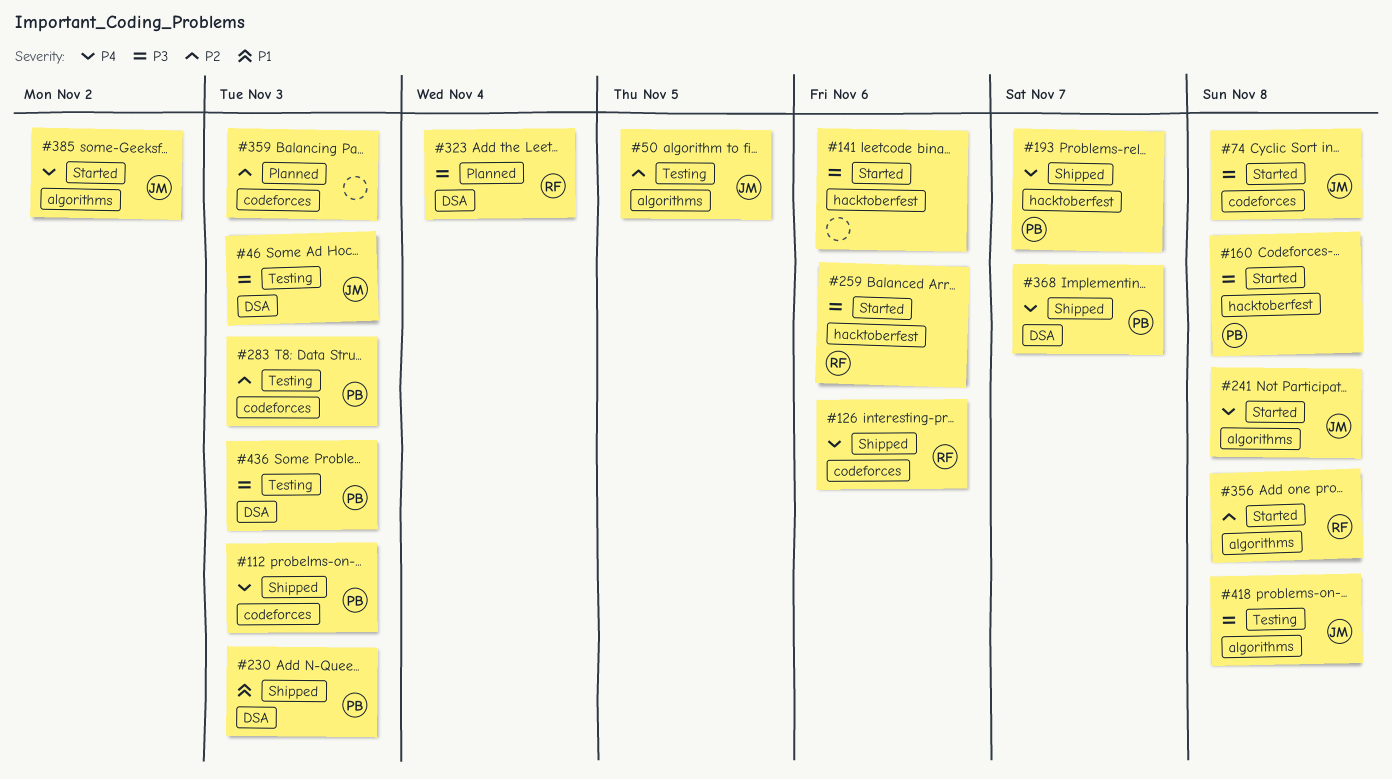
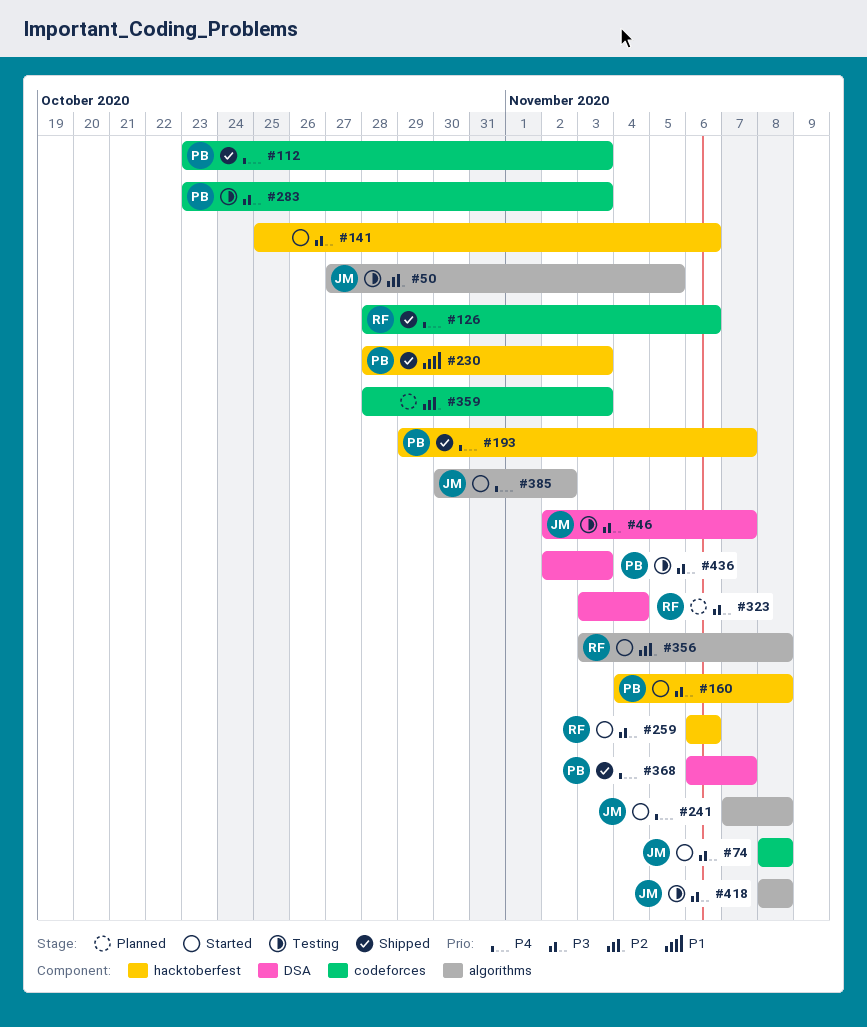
#46, due: Nov 3 -> Nov 7
#230, label: DSA -> hacktoberfest
#283, priority: P2 -> P3

